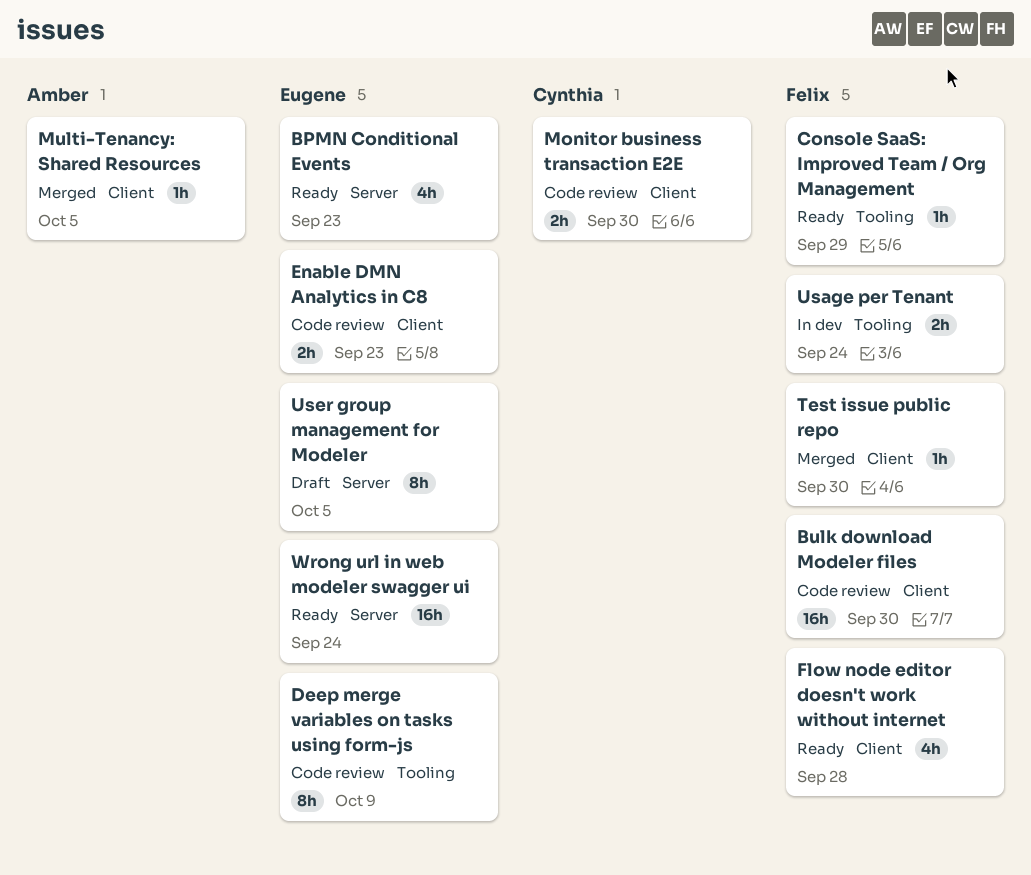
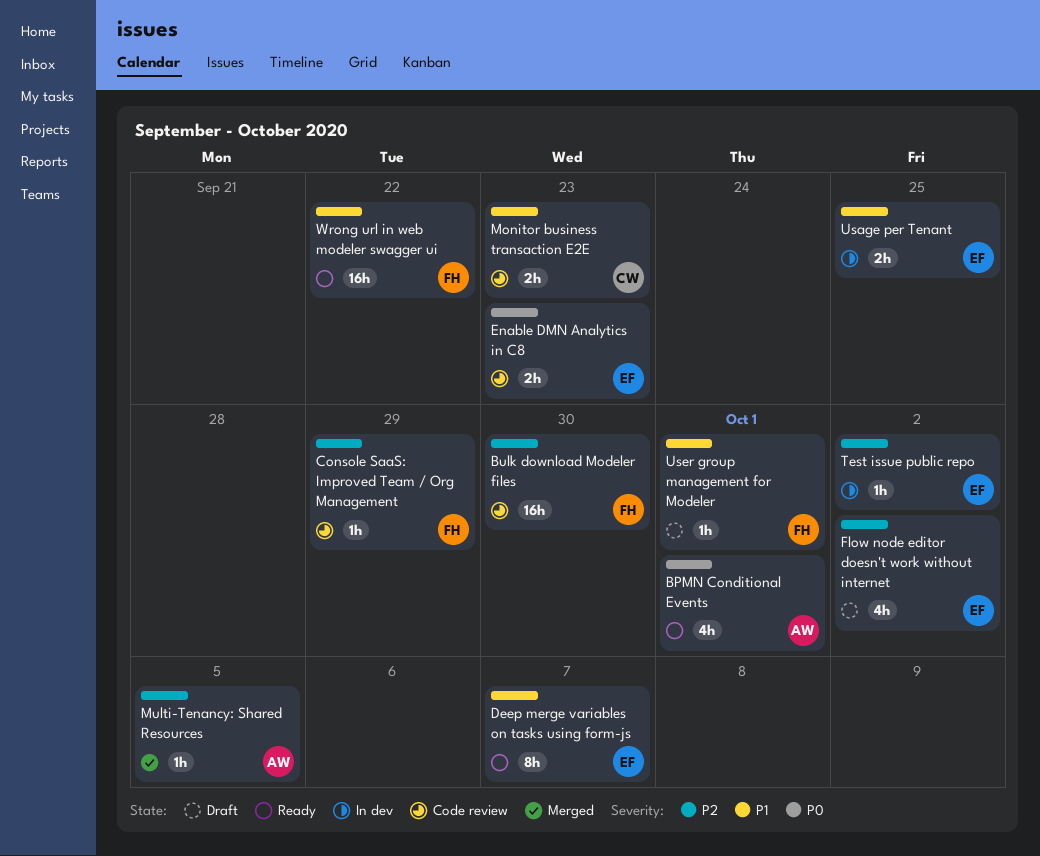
BPMN Conditional Events, owner: Eugene -> Amber
BPMN Conditional Events, due: Sep 23 -> Oct 1
Console SaaS: Improved Team / Org Management, status: Ready -> Code review
Deep merge variables on tasks using form-js, status: Code review -> Ready
Deep merge variables on tasks using form-js, due: Oct 9 -> Oct 7
Flow node editor doesn't work without internet, status: Ready -> Draft
Flow node editor doesn't work without internet, owner: Felix -> Eugene
Flow node editor doesn't work without internet, due: Sep 28 -> Oct 2
Monitor business transaction E2E, due: Sep 30 -> Sep 23
Test issue public repo, status: Merged -> In dev
Test issue public repo, owner: Felix -> Eugene
Test issue public repo, due: Sep 30 -> Oct 2
Usage per Tenant, owner: Felix -> Eugene
Usage per Tenant, due: Sep 24 -> Sep 25
User group management for Modeler, owner: Eugene -> Felix
User group management for Modeler, estimate: 8h -> 1h
User group management for Modeler, due: Oct 5 -> Oct 1
Wrong url in web modeler swagger ui, owner: Eugene -> Felix
Wrong url in web modeler swagger ui, due: Sep 24 -> Sep 22

